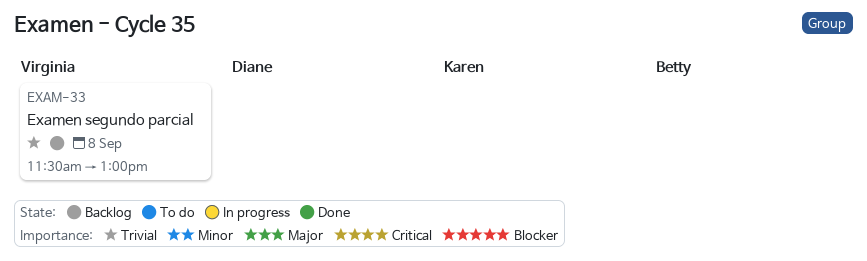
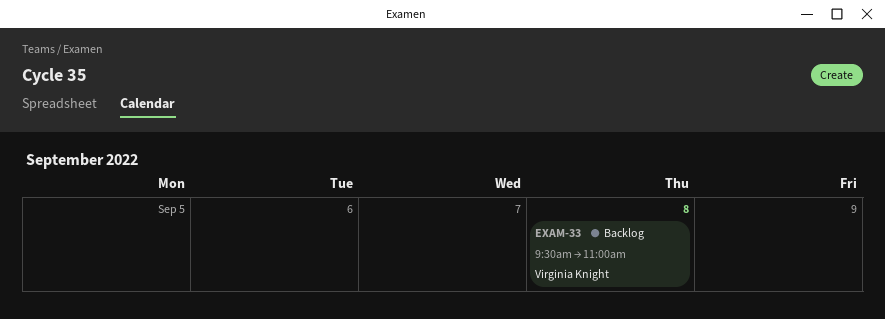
EXAM-33, begins: 11:30 -> 09:30
EXAM-33, ends: 13:00 -> 11:00

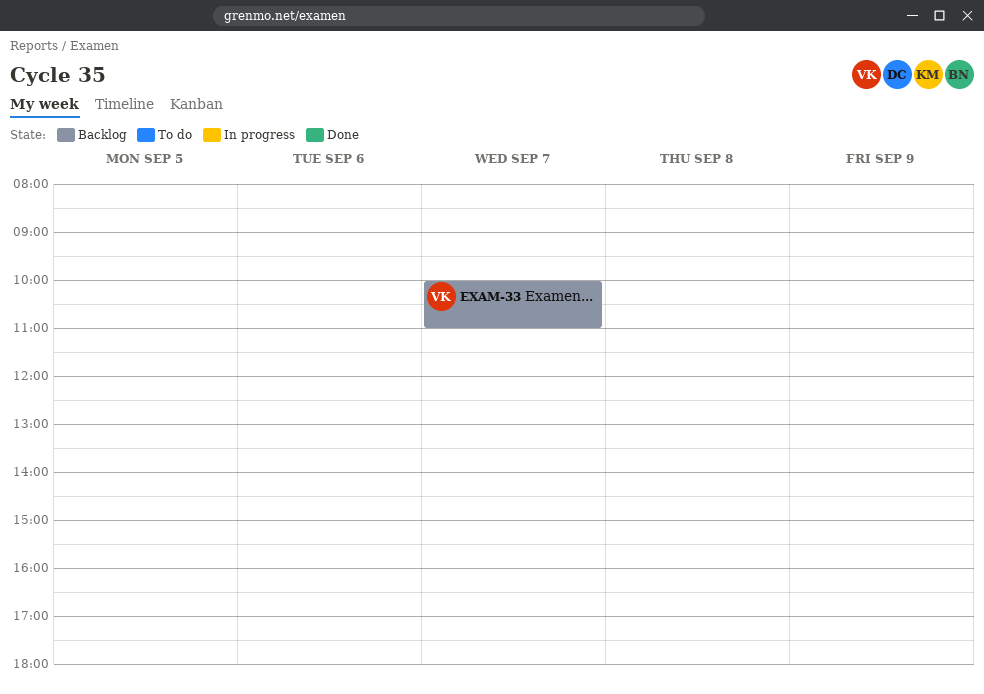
EXAM-33, day: Sep 8 -> Sep 7
EXAM-33, begins: 09:30 -> 10:00

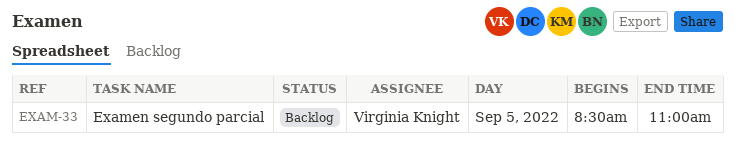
EXAM-33, day: Sep 7 -> Sep 5
EXAM-33, begins: 10:00 -> 08:30

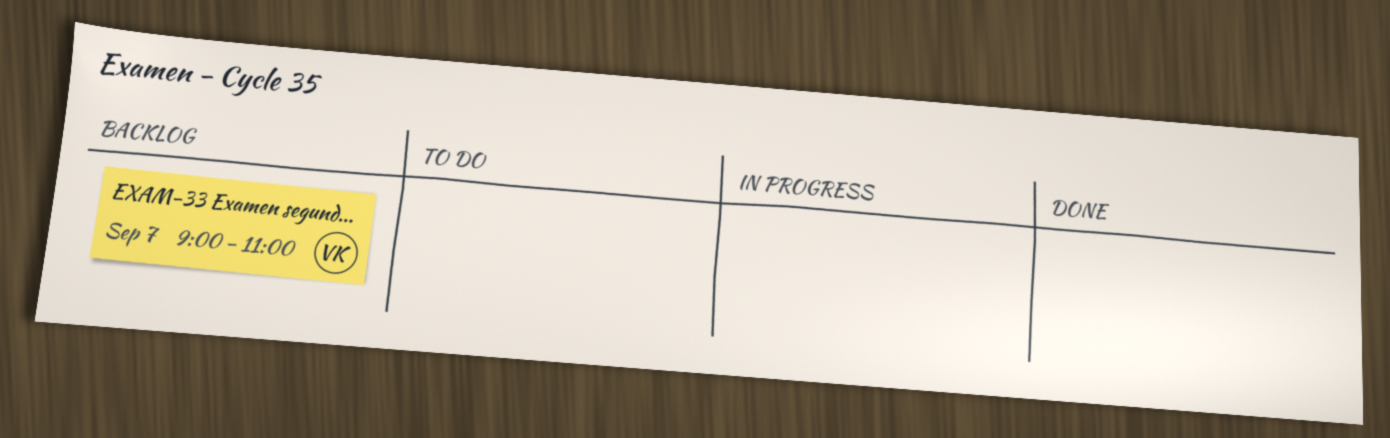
EXAM-33, day: Sep 5 -> Sep 7
EXAM-33, begins: 08:30 -> 09:00

